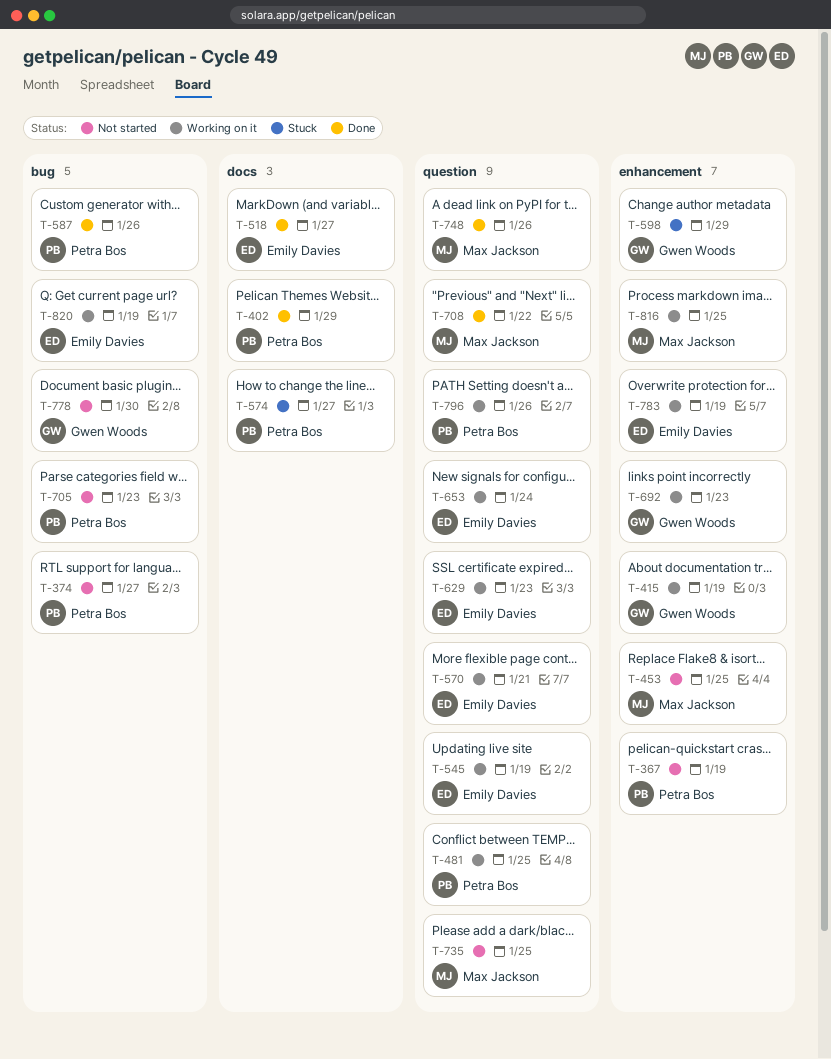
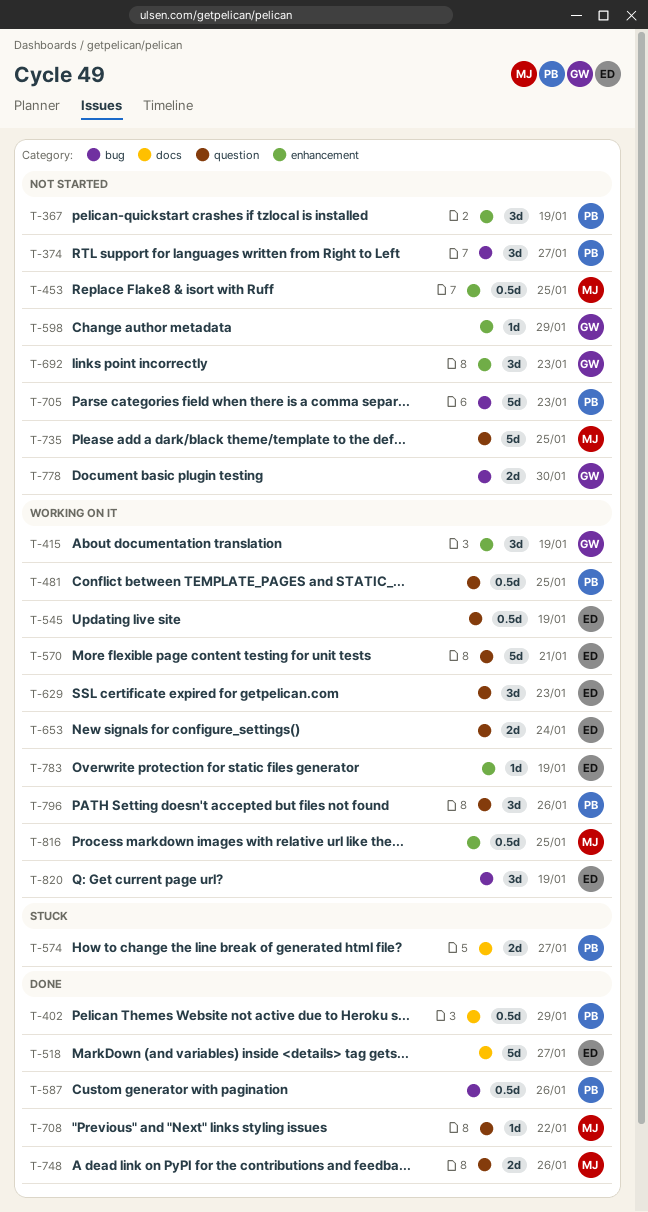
T-598, status: Stuck -> Not started
T-692, status: Working on it -> Not started

